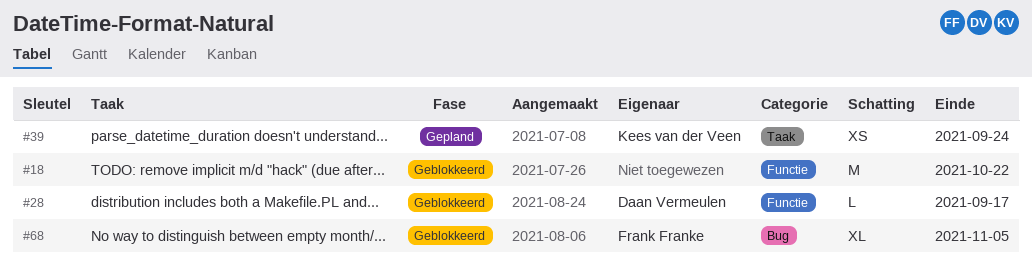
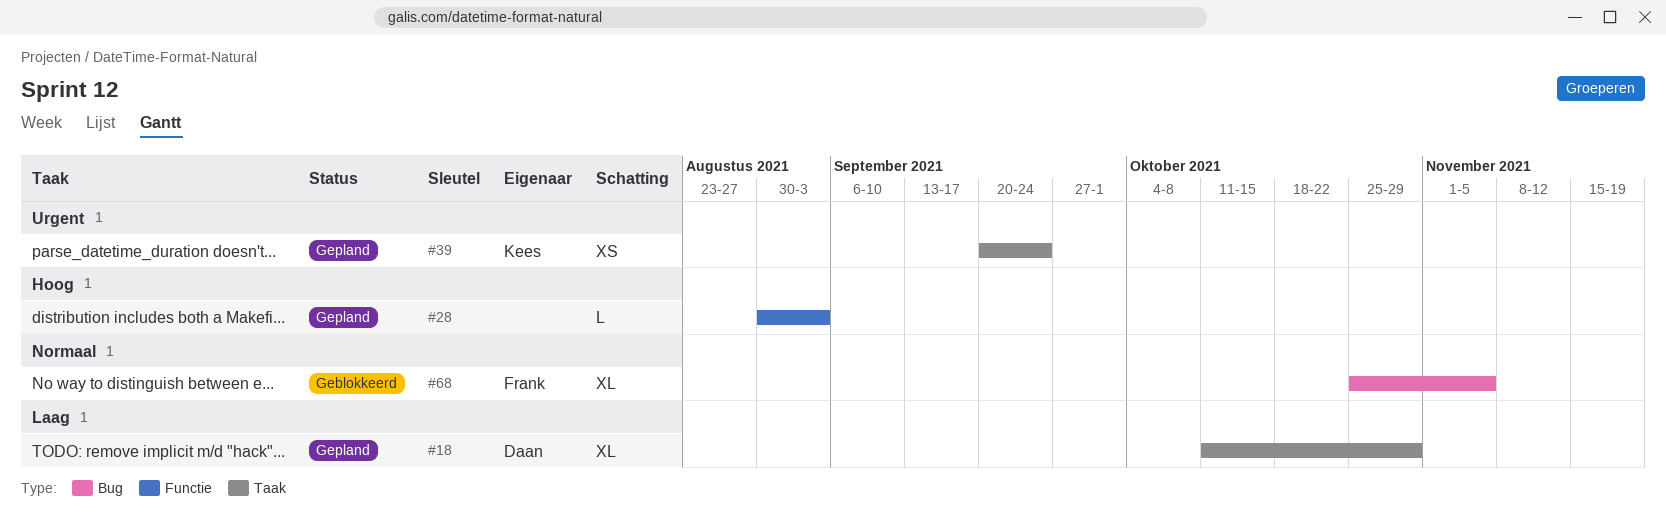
#18, status: Geblokkeerd -> Gepland
#18, owner: none -> Daan Vermeulen
#18, label: Functie -> Taak
#18, estimate: M -> XL
#18, due: Oct 22 -> Oct 29
#28, status: Geblokkeerd -> Gepland
#28, owner: Daan Vermeulen -> none
#28, due: Sep 17 -> Sep 3

